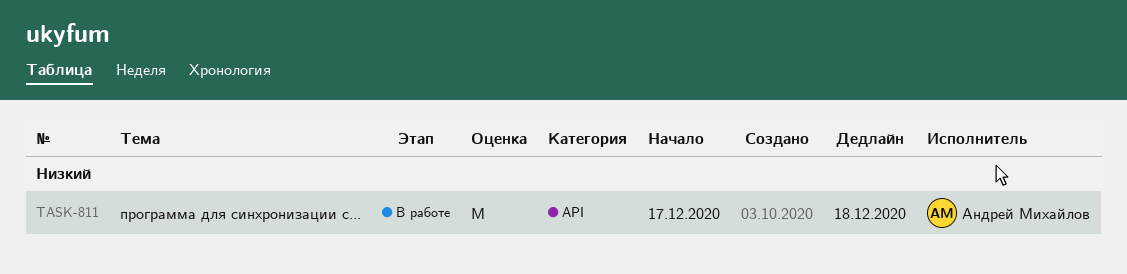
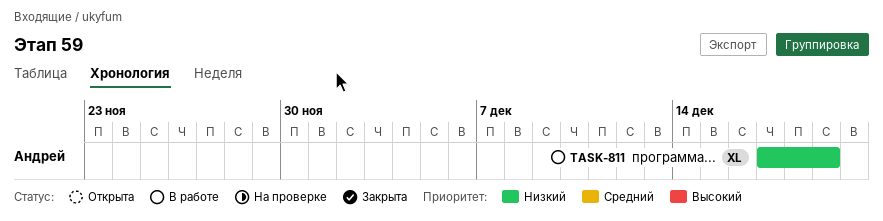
TASK-811, estimate: M -> XL
TASK-811, due: Dec 18 -> Dec 19

